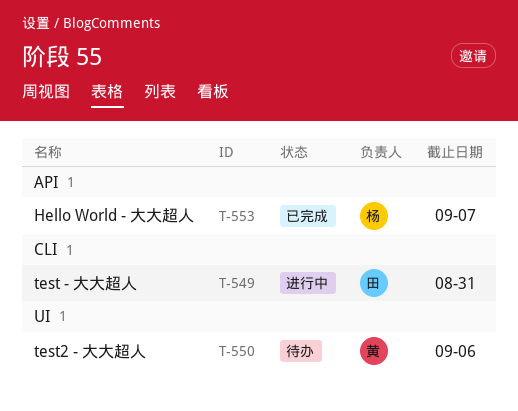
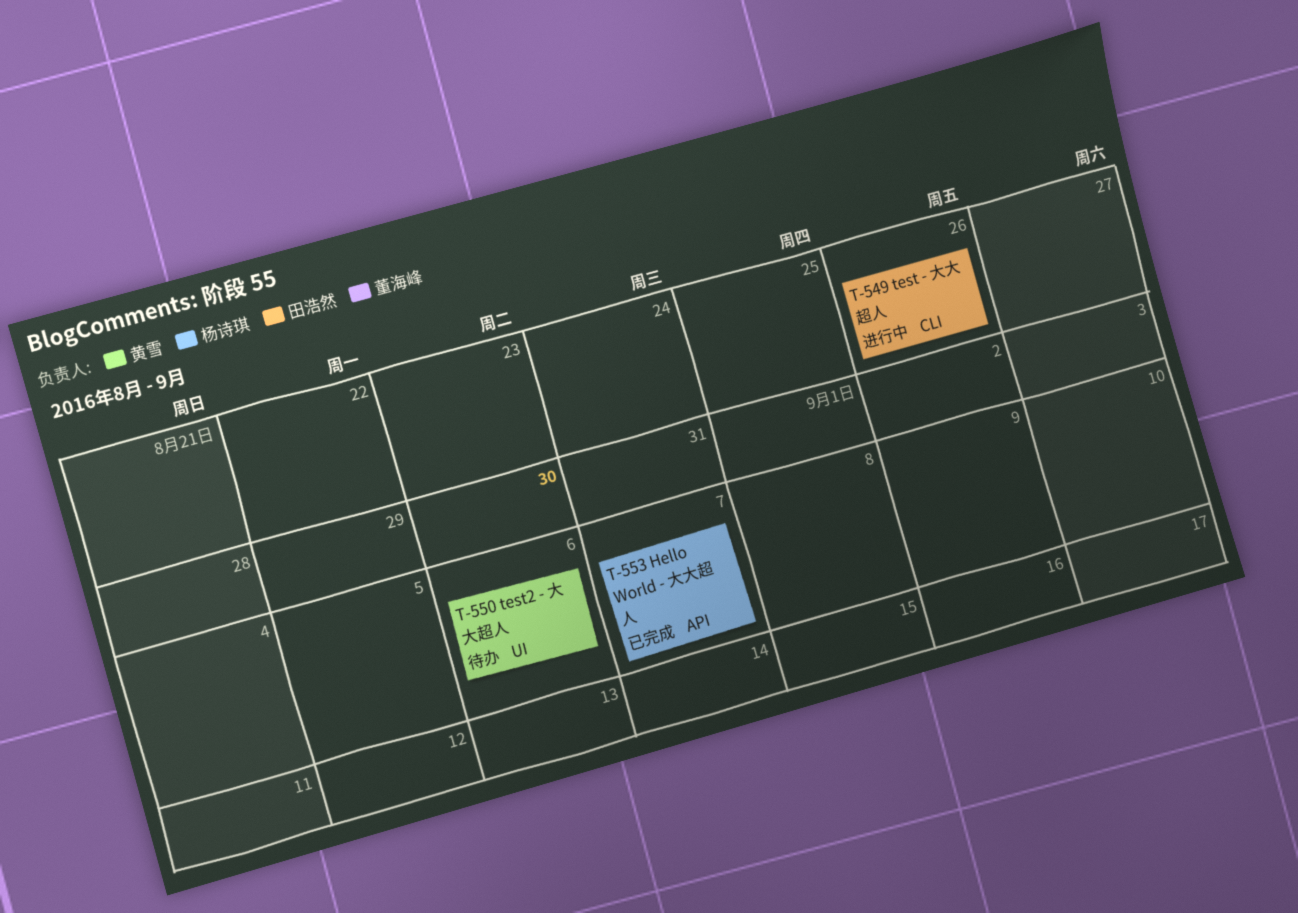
T-549, due: Aug 31 -> Aug 26

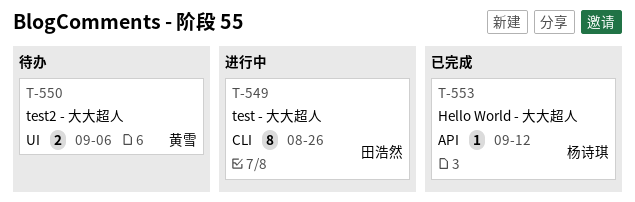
T-553, due: Sep 7 -> Sep 12

